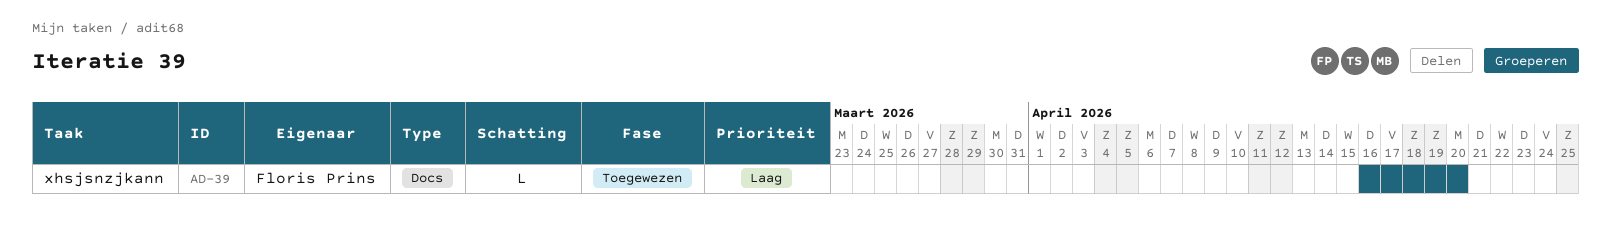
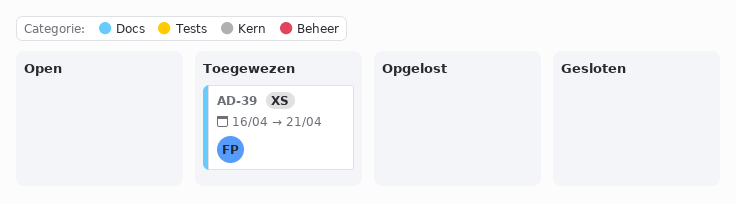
AD-39, estimate: L -> XS
AD-39, due: Apr 20 -> Apr 21

